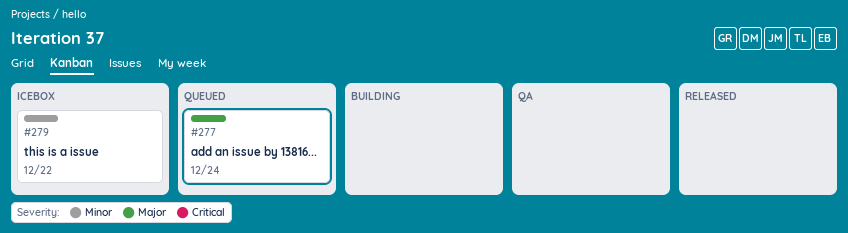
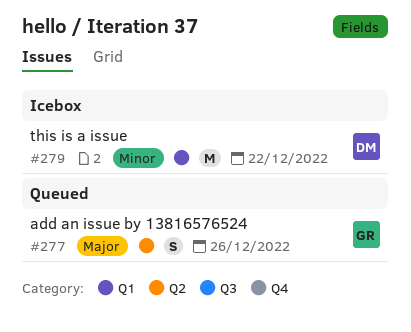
#277, due: Dec 24 -> Dec 26

